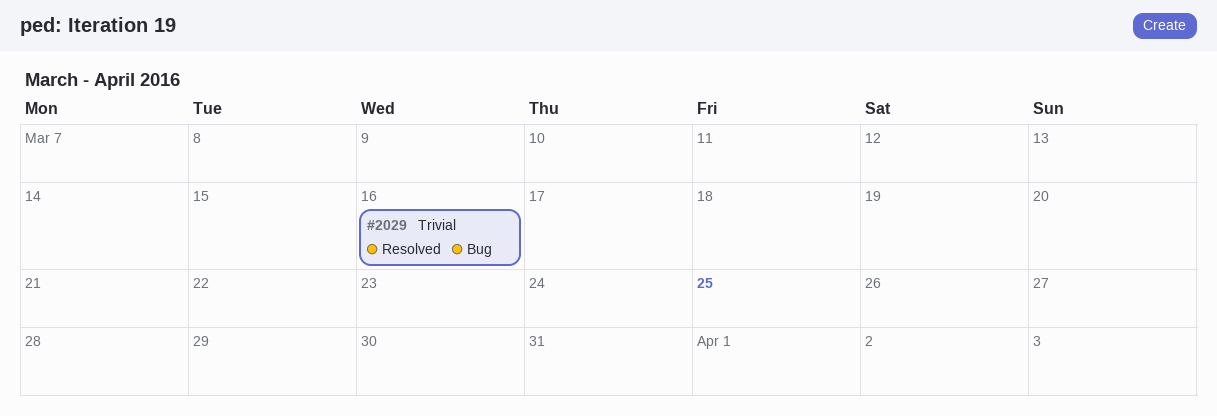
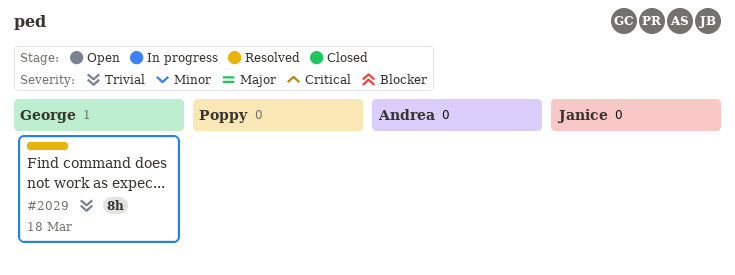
#2029, due: Mar 16 -> Mar 18

